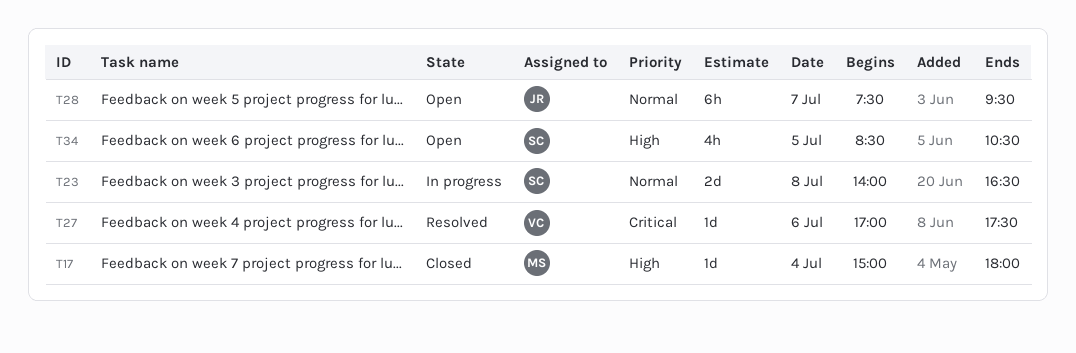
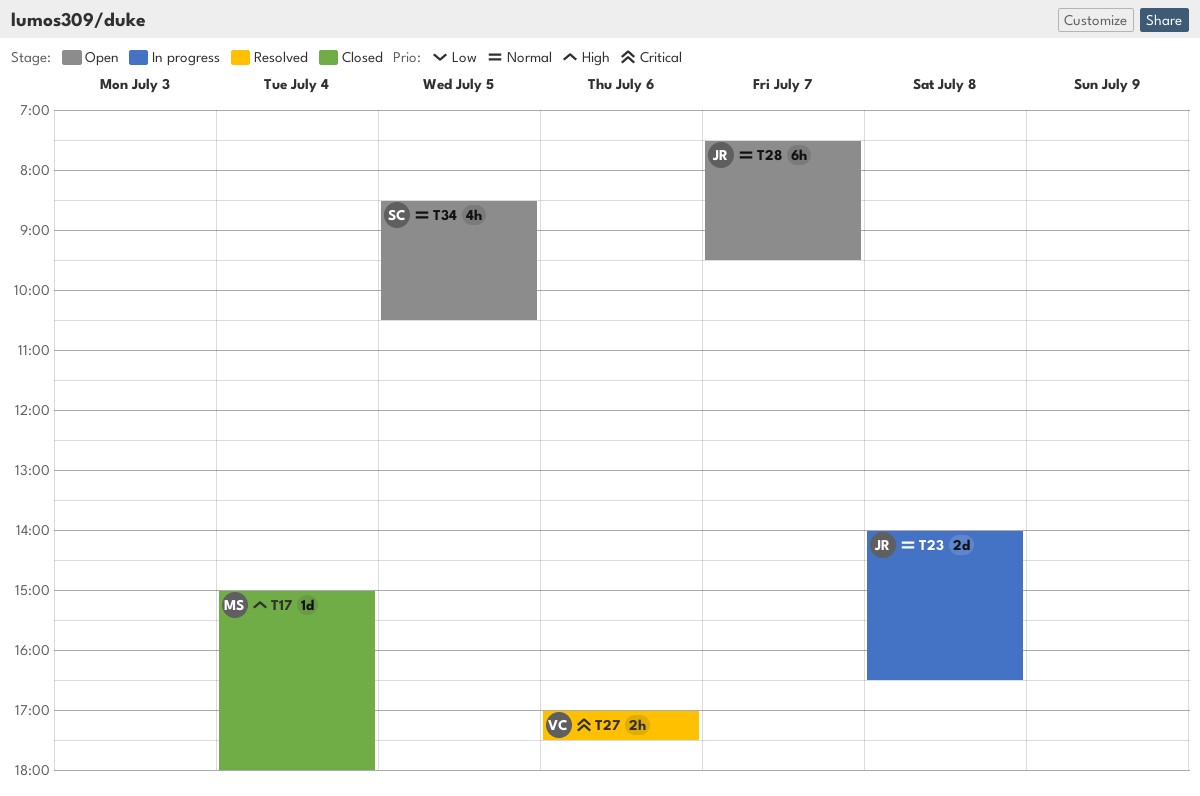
T23, owner: SC -> JR
T27, estimate: 1d -> 2h
T34, priority: High -> Normal

